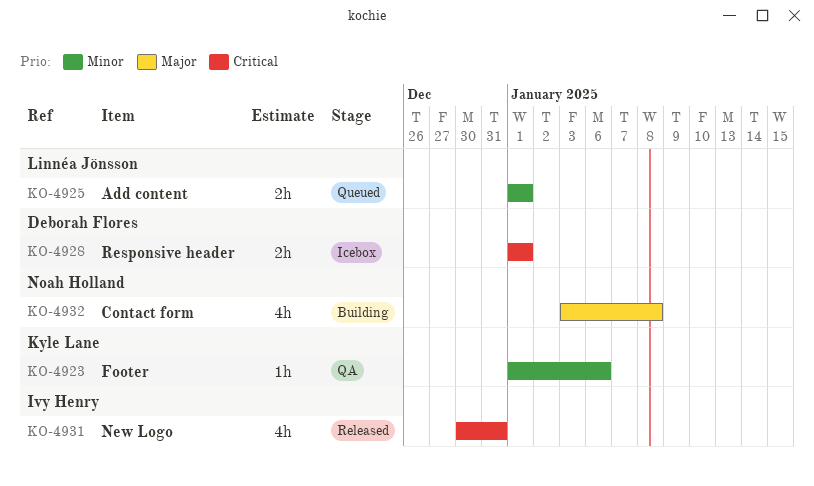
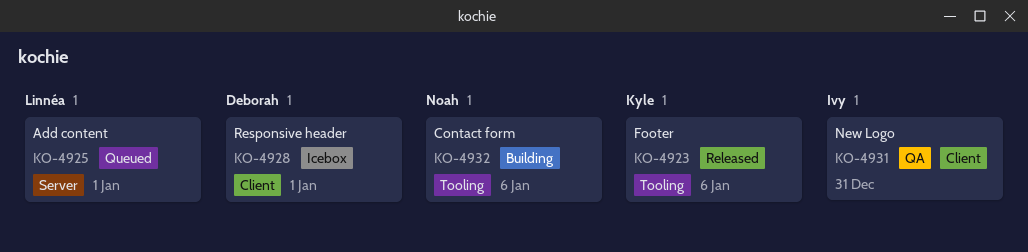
KO-4923, status: QA -> Released
KO-4931, status: Released -> QA
KO-4932, due: Jan 8 -> Jan 6

